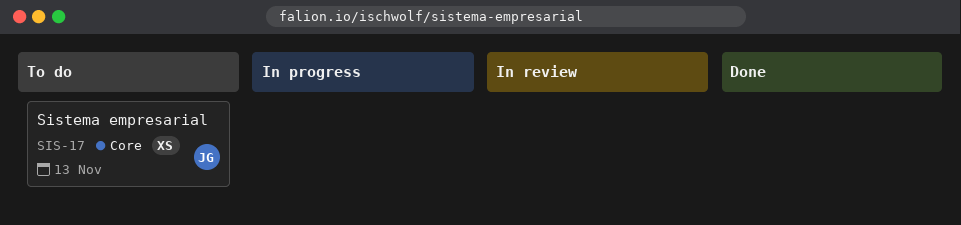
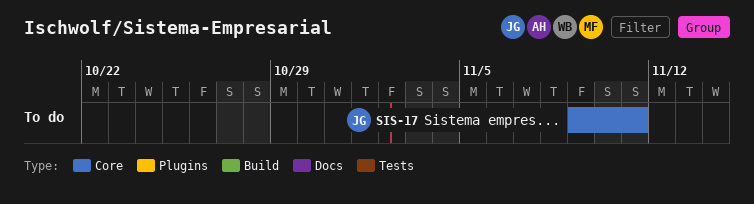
SIS-17, due: Nov 13 -> Nov 11

